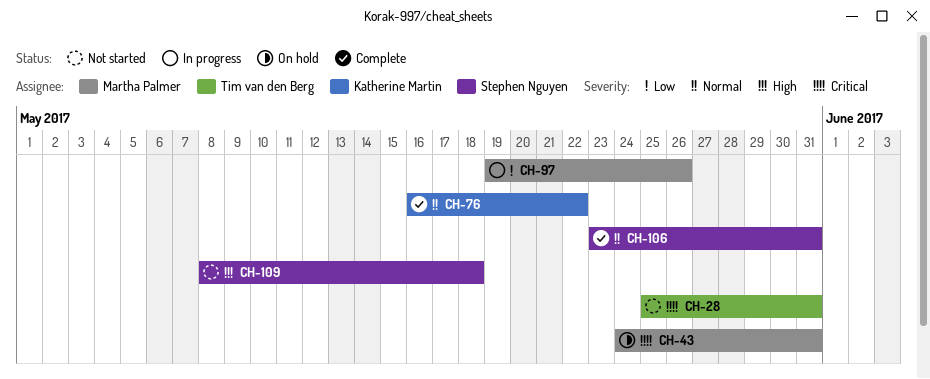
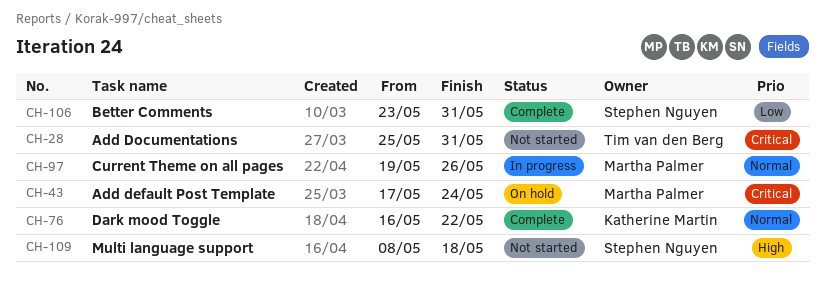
CH-43, start: May 24 -> May 17
CH-43, due: May 31 -> May 24
CH-97, priority: Low -> Normal
CH-106, priority: Normal -> Low

